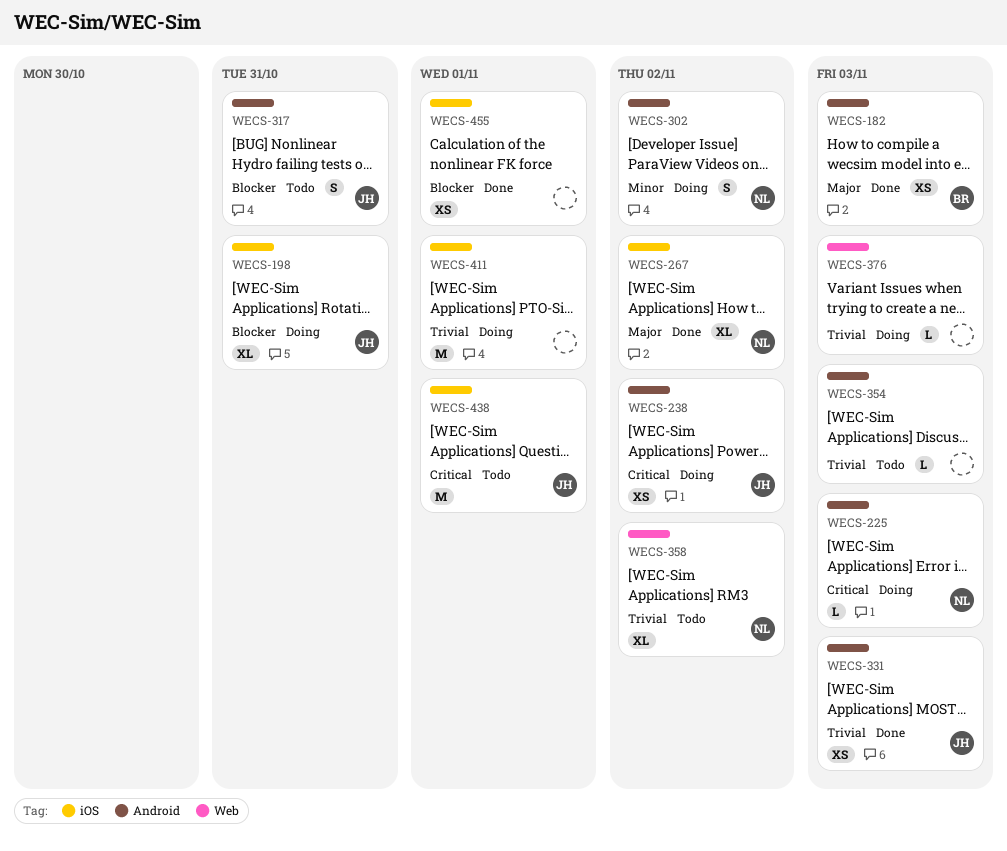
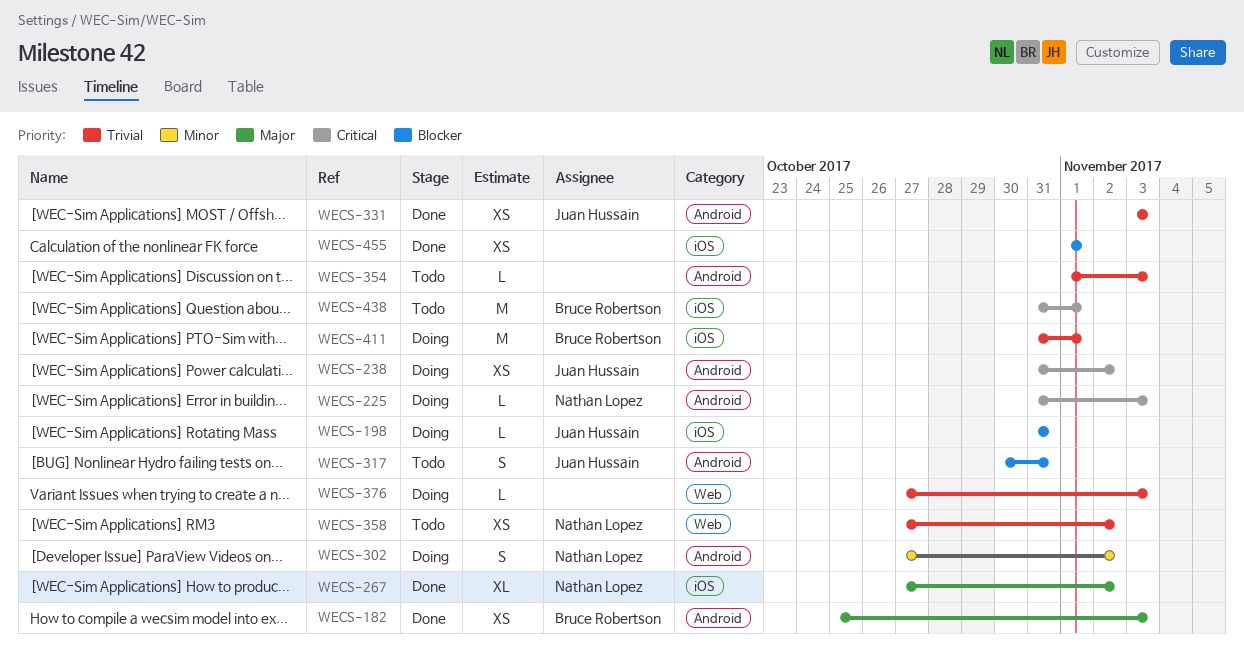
WECS-198, estimate: XL -> L
WECS-358, estimate: XL -> XS
WECS-411, owner: none -> Bruce Robertson
WECS-438, owner: Juan Hussain -> Bruce Robertson

